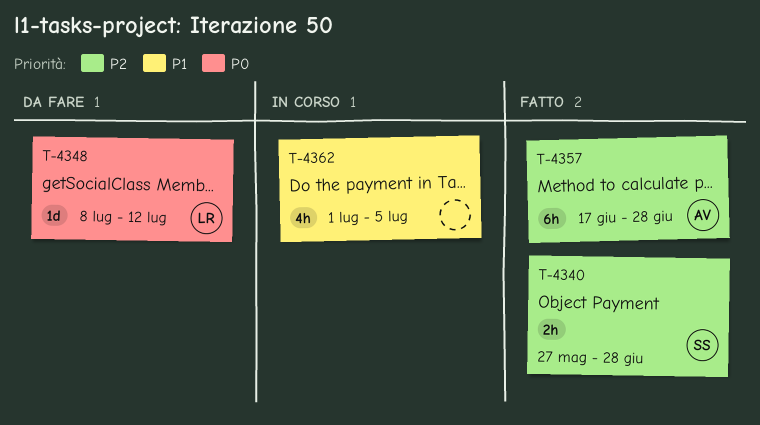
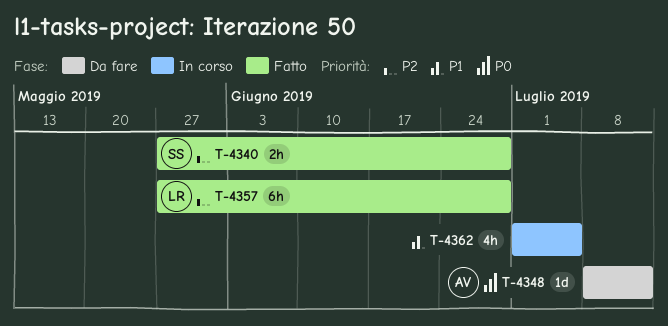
T-4348, owner: LR -> AV
T-4357, owner: AV -> LR
T-4357, start: Jun 17 -> May 27

